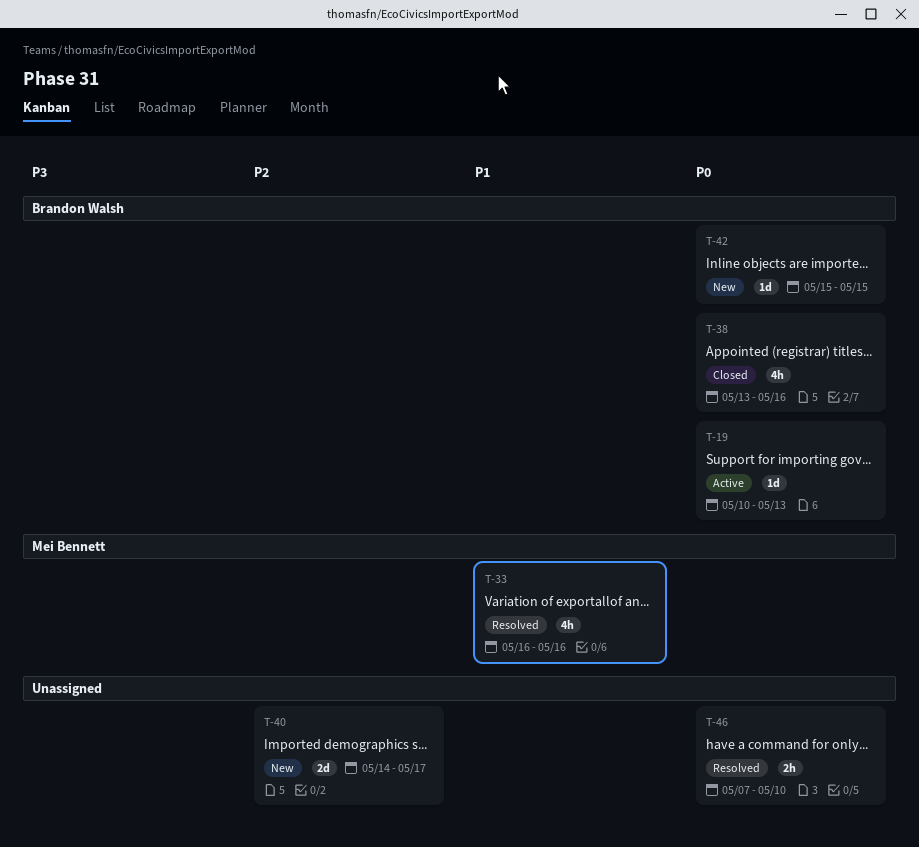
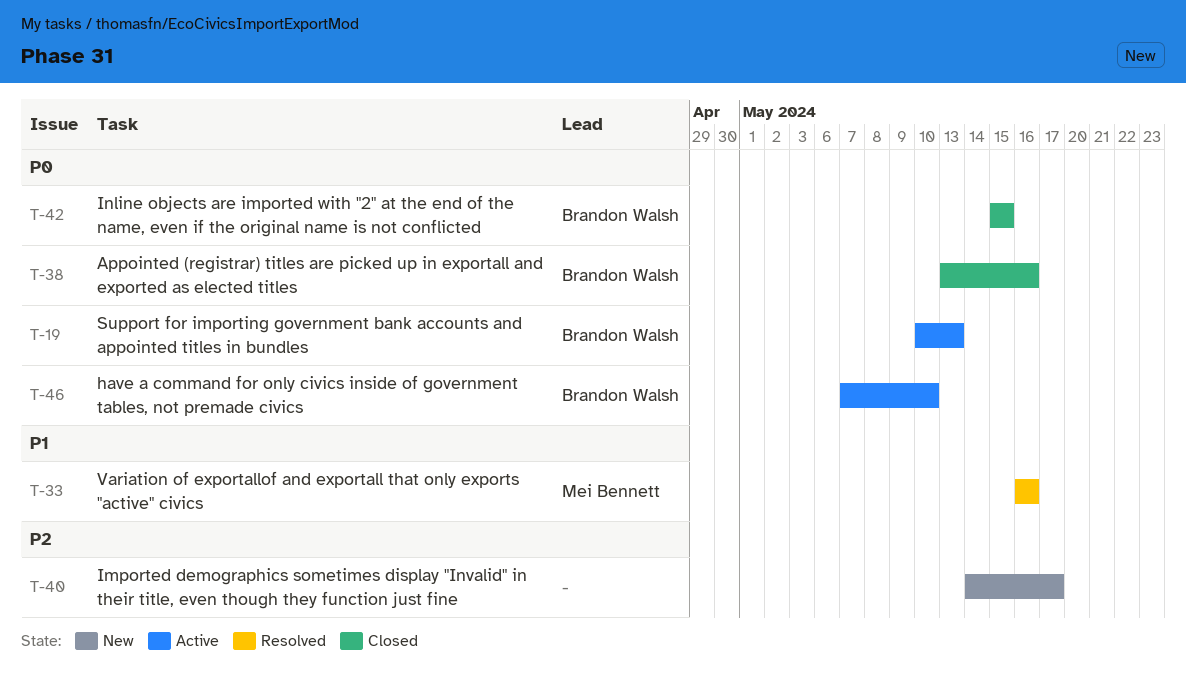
T-42, status: New -> Closed
T-46, status: Resolved -> Active
T-46, owner: none -> Brandon Walsh

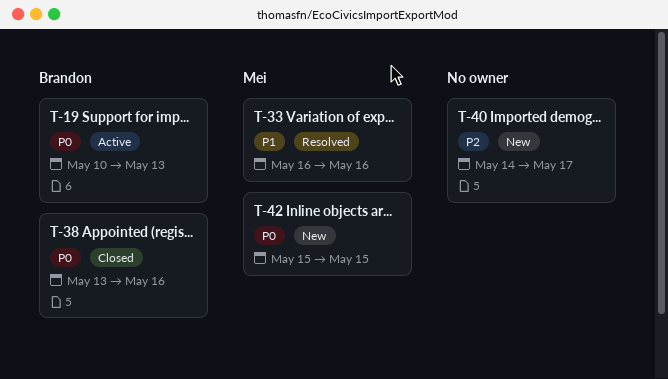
T-42, status: Closed -> New
T-42, owner: Brandon Walsh -> Mei Bennett
T-46: present -> none

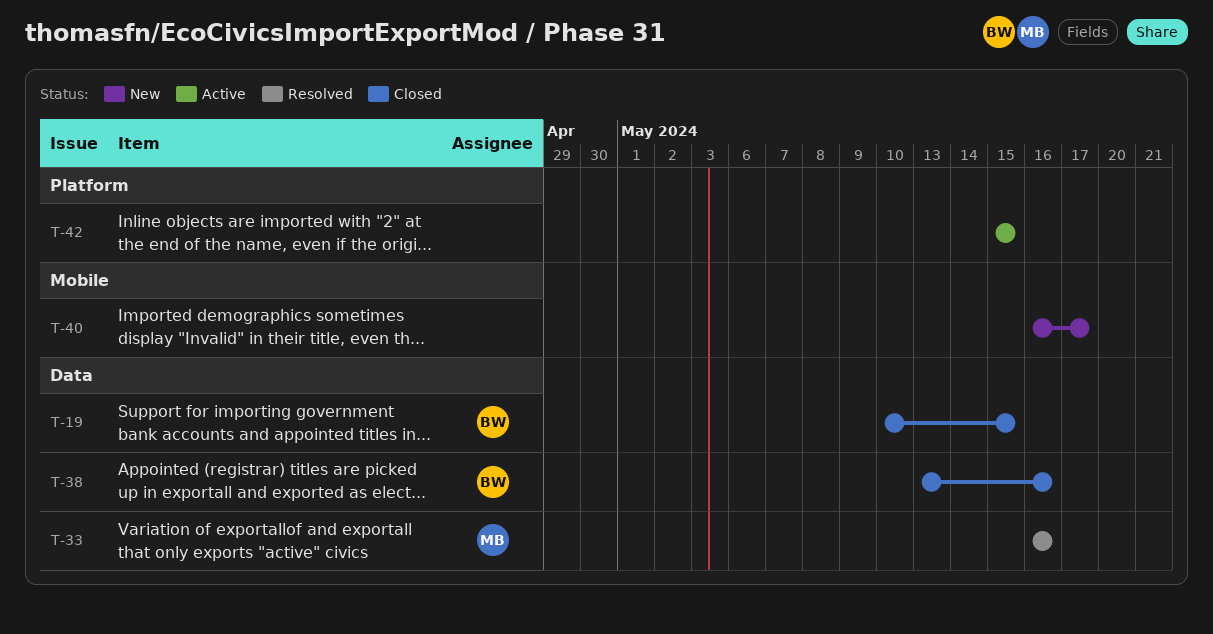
T-19, status: Active -> Closed
T-19, due: May 13 -> May 15
T-40, start: May 14 -> May 16
T-42, status: New -> Active
T-42, owner: Mei -> none

